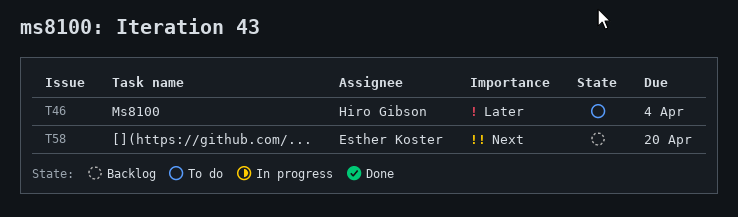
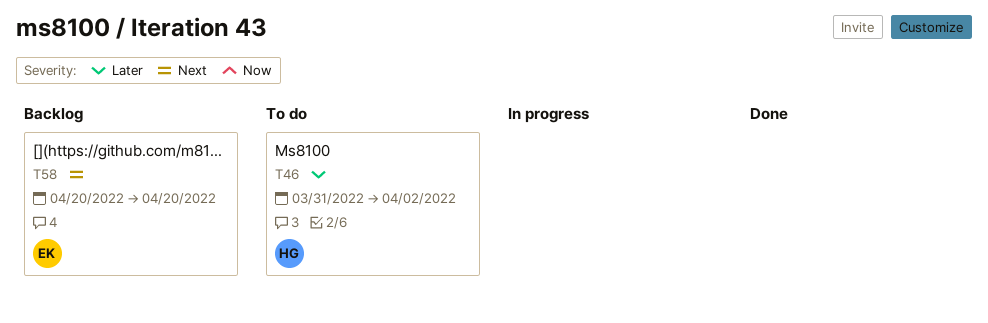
T46, due: Apr 4 -> Apr 2

